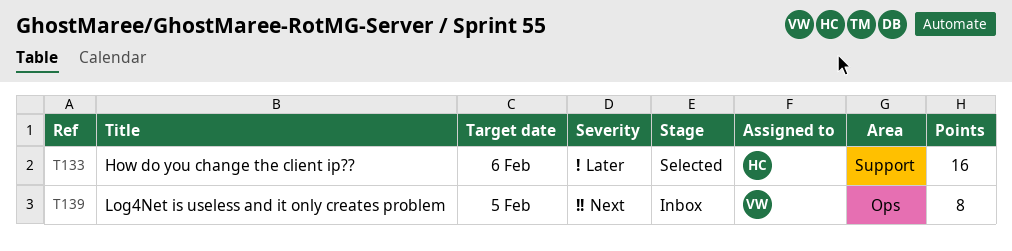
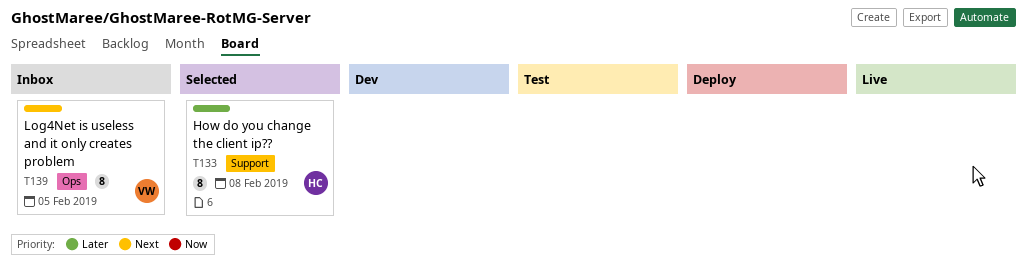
T133, estimate: 16 -> 8
T133, due: Feb 6 -> Feb 8

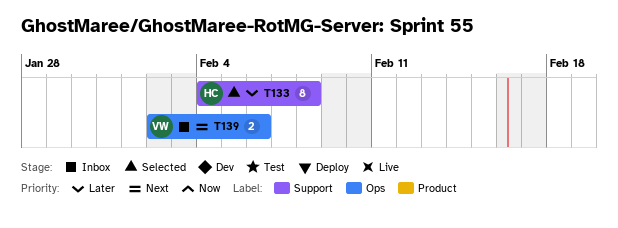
T139, estimate: 8 -> 2
T139, due: Feb 5 -> Feb 6

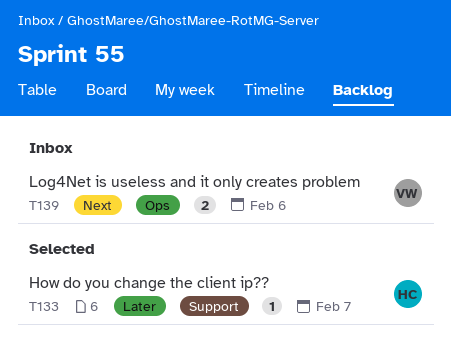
T133, estimate: 8 -> 1
T133, due: Feb 8 -> Feb 7

